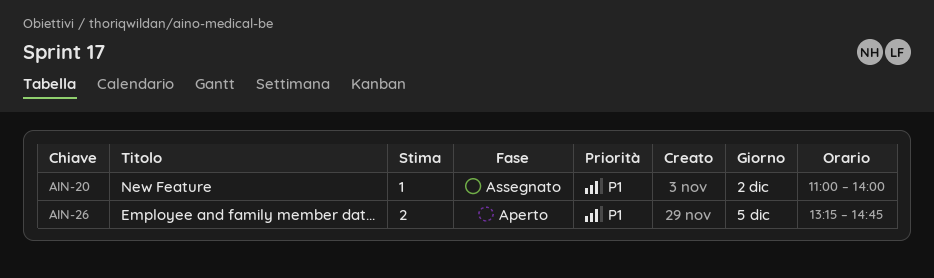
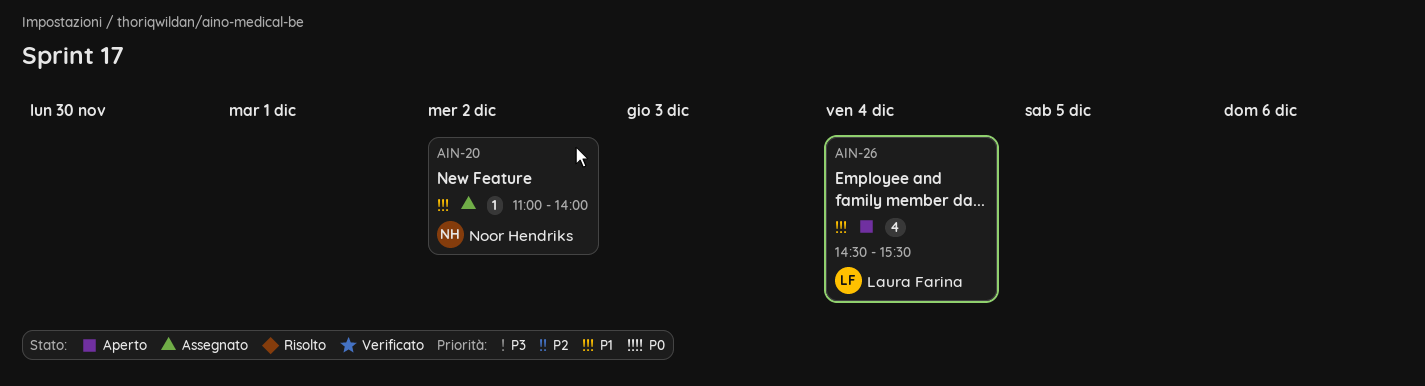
AIN-26, estimate: 2 -> 4
AIN-26, day: Dec 5 -> Dec 4
AIN-26, begins: 13:15 -> 14:30
AIN-26, ends: 14:45 -> 15:30

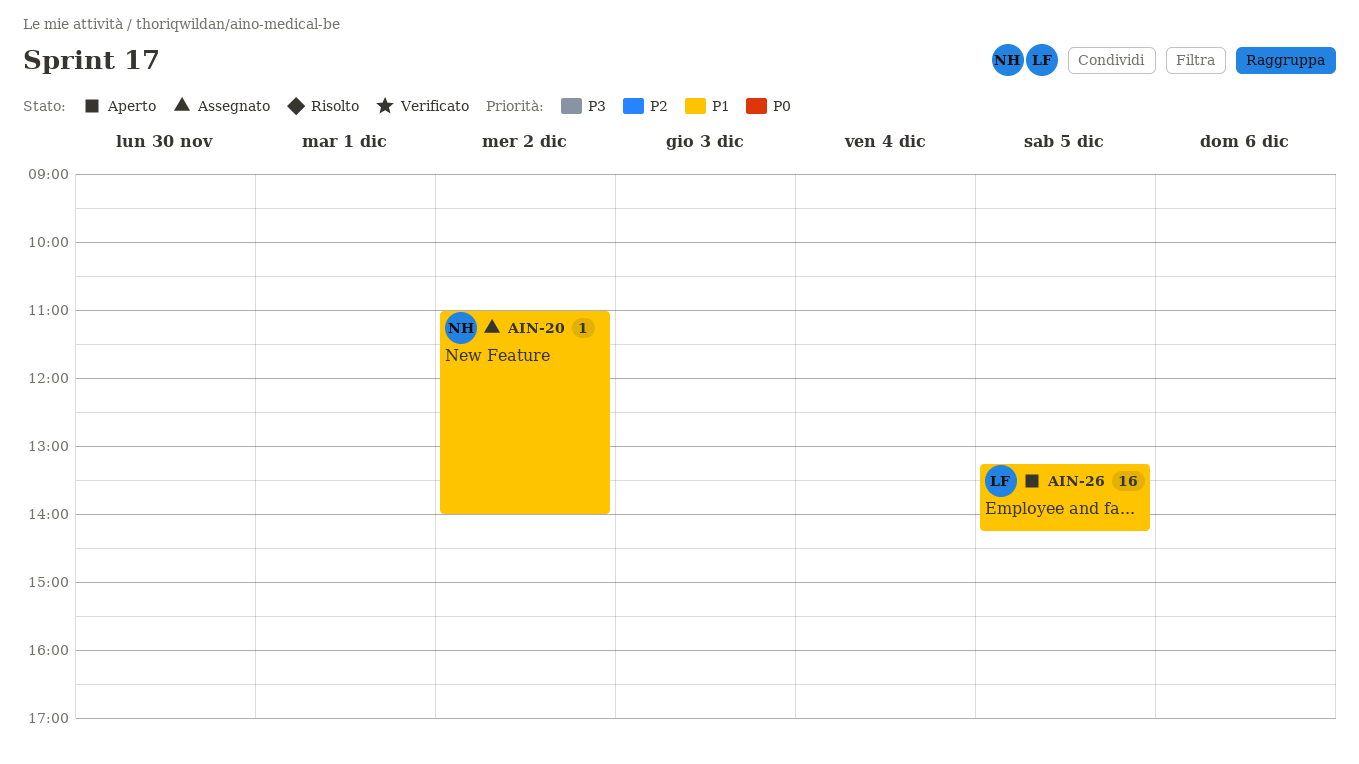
AIN-26, estimate: 4 -> 16
AIN-26, day: Dec 4 -> Dec 5
AIN-26, begins: 14:30 -> 13:15
AIN-26, ends: 15:30 -> 14:15

